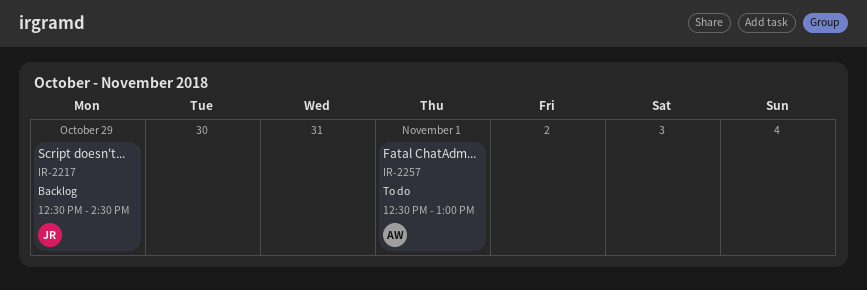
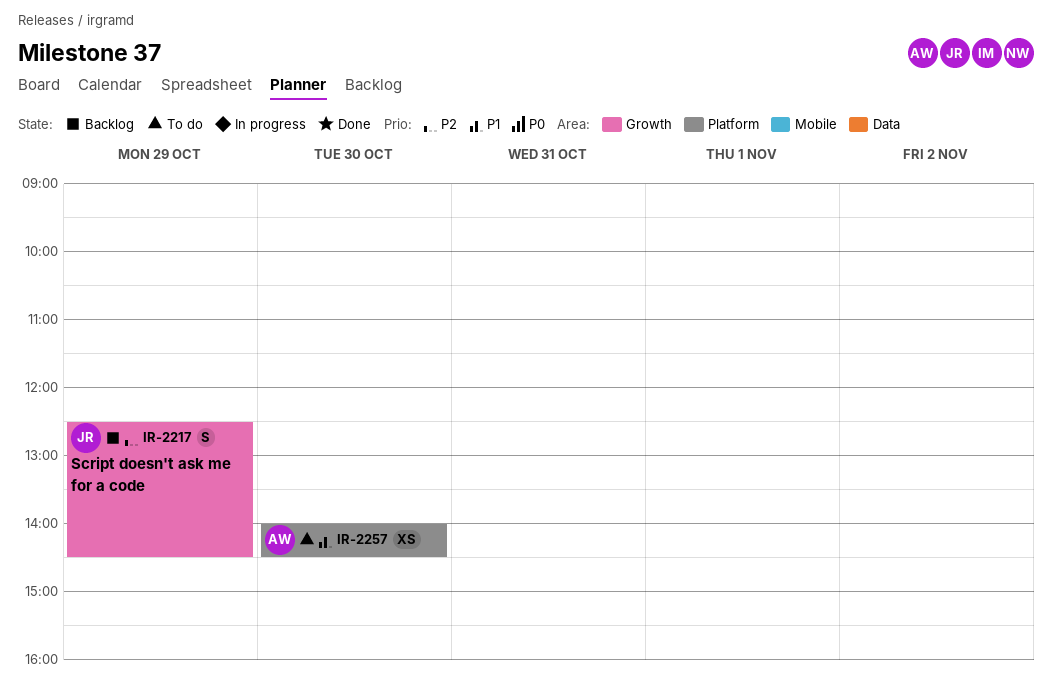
IR-2257, day: Nov 1 -> Oct 30
IR-2257, begins: 12:30 -> 14:00
IR-2257, ends: 13:00 -> 14:30

